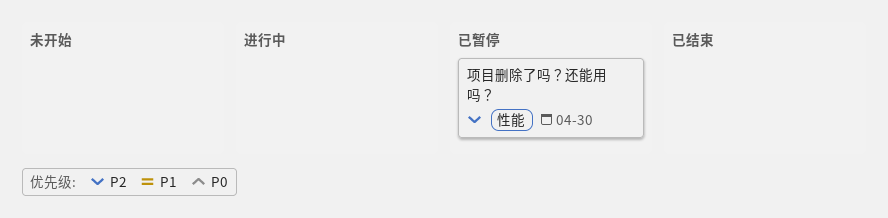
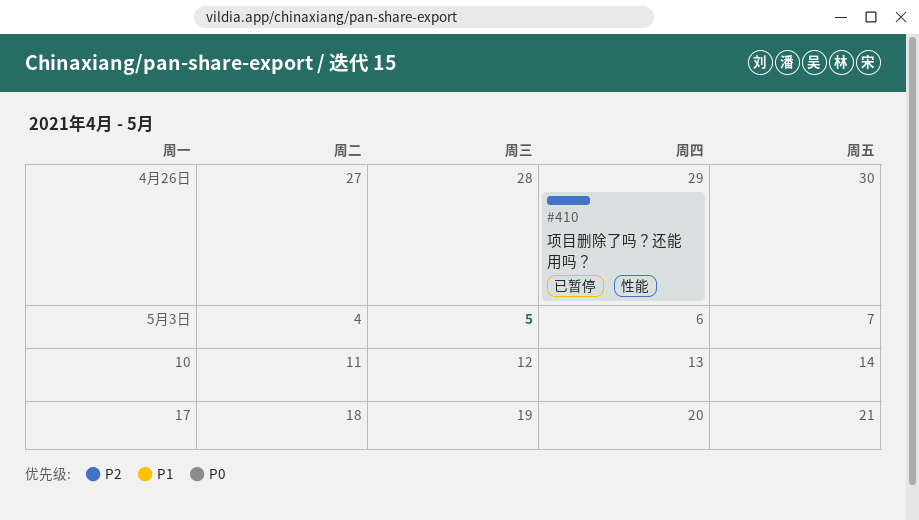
项目删除了吗？还能用吗？, due: Apr 30 -> Apr 29

